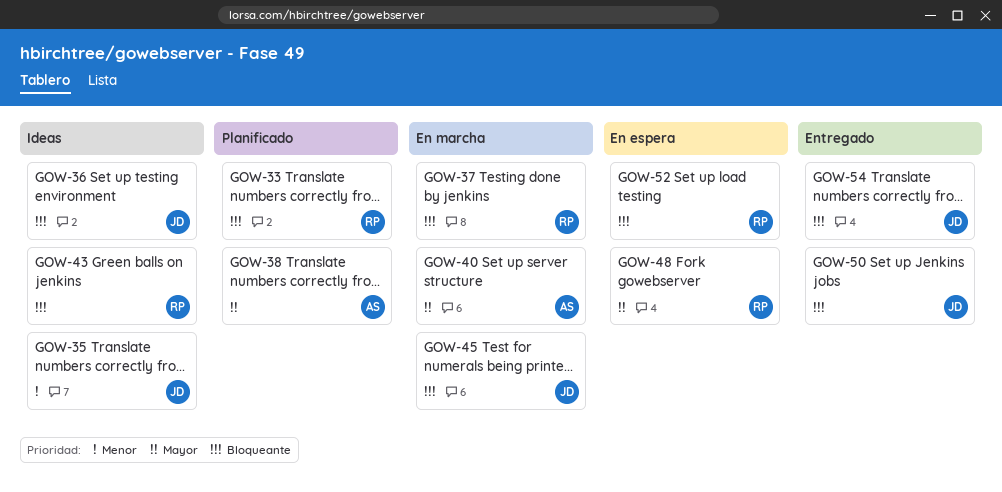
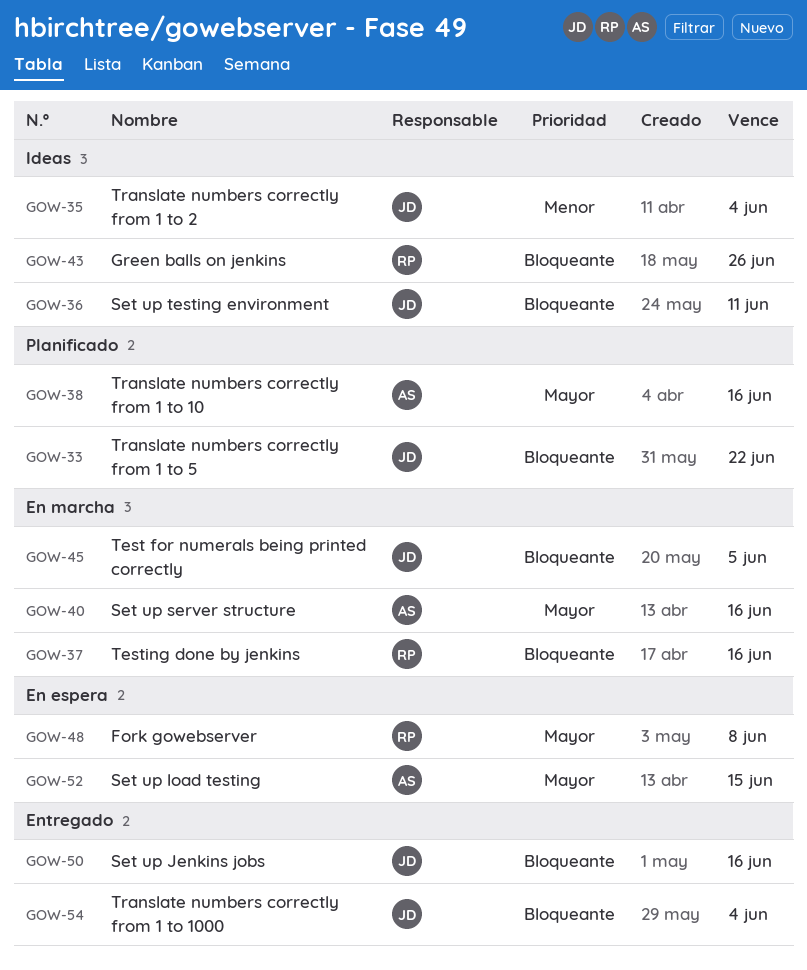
GOW-33, owner: RP -> JD
GOW-52, owner: RP -> AS
GOW-52, priority: Bloqueante -> Mayor

